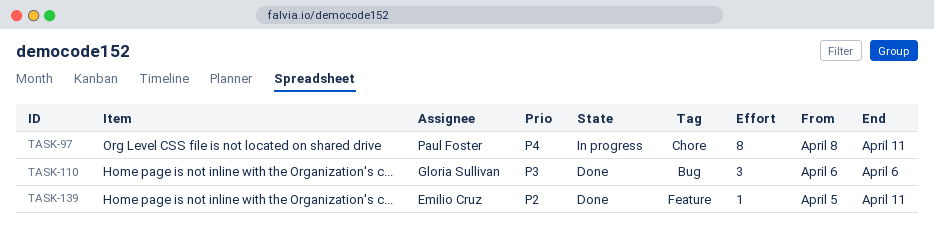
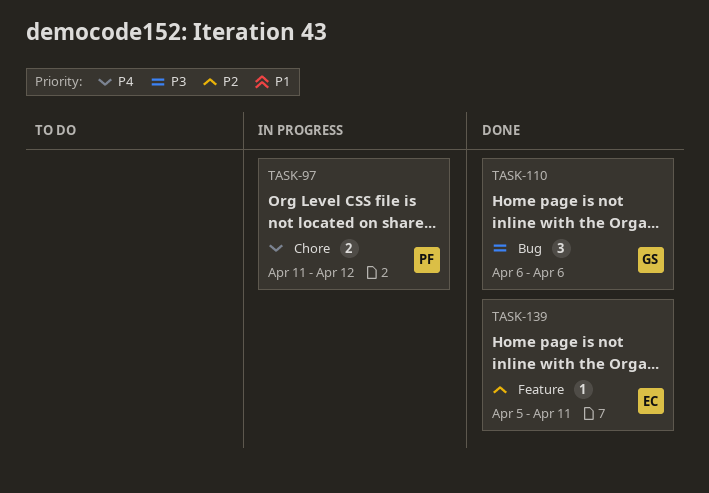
TASK-97, estimate: 8 -> 2
TASK-97, start: Apr 8 -> Apr 11
TASK-97, due: Apr 11 -> Apr 12

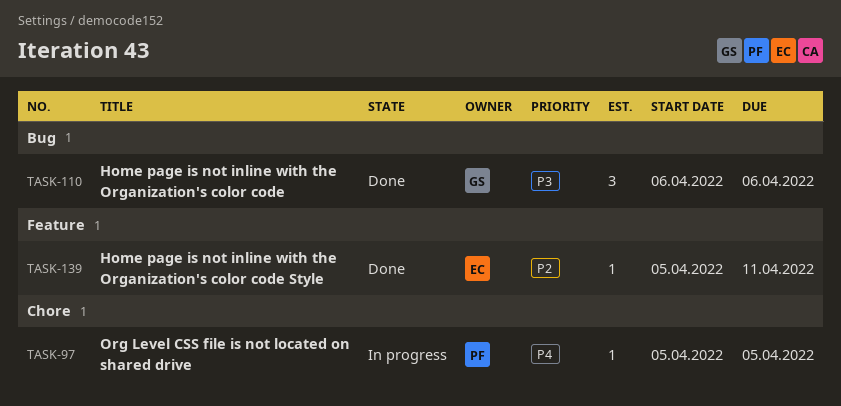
TASK-97, estimate: 2 -> 1
TASK-97, start: Apr 11 -> Apr 5
TASK-97, due: Apr 12 -> Apr 5

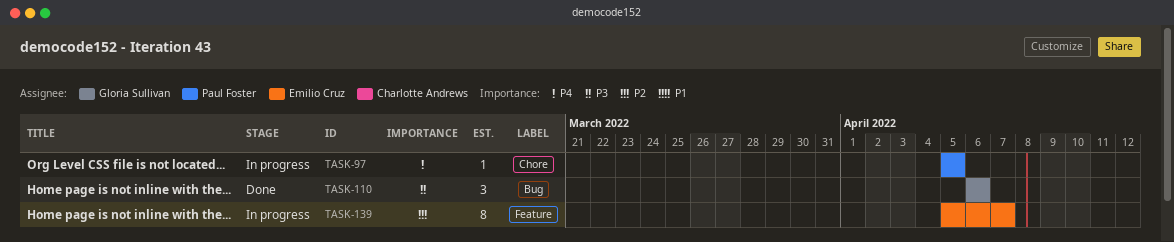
TASK-139, status: Done -> In progress
TASK-139, estimate: 1 -> 8
TASK-139, due: Apr 11 -> Apr 7

